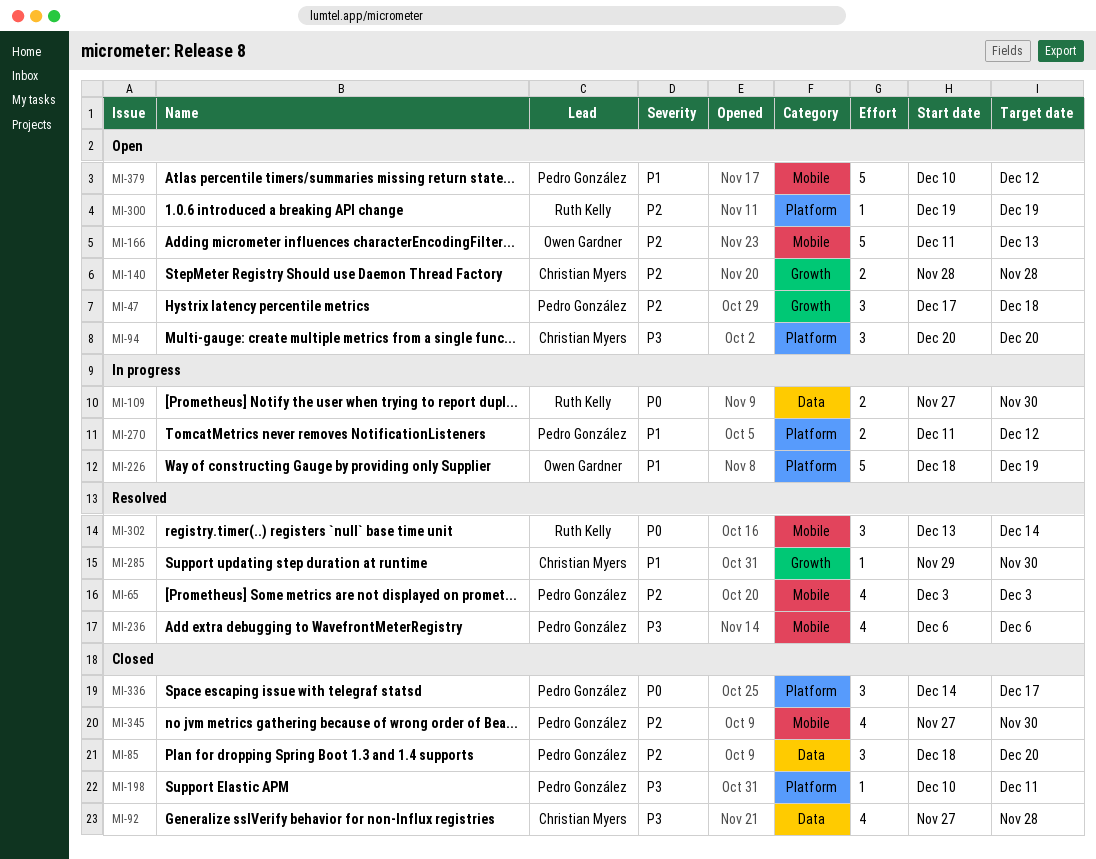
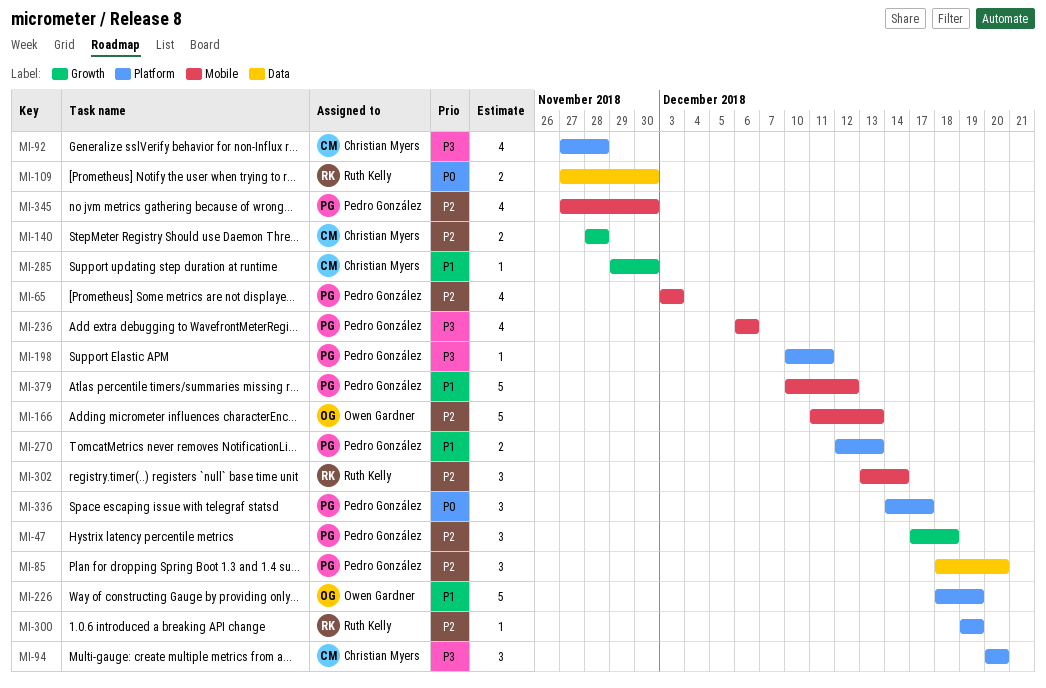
MI-92, label: Data -> Platform
MI-270, start: Dec 11 -> Dec 12
MI-270, due: Dec 12 -> Dec 13
MI-302, priority: P0 -> P2

